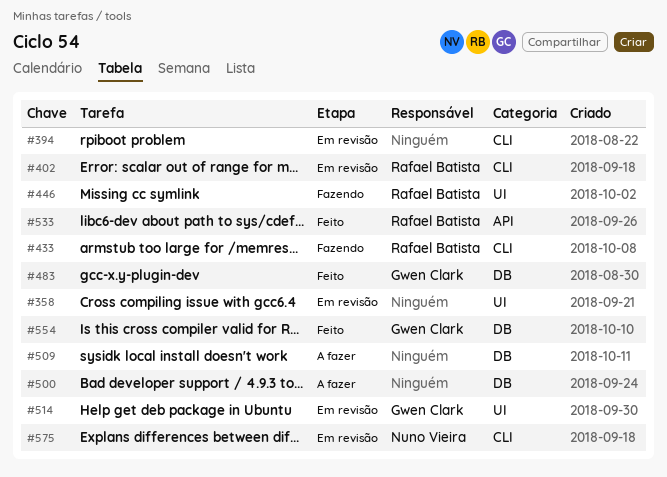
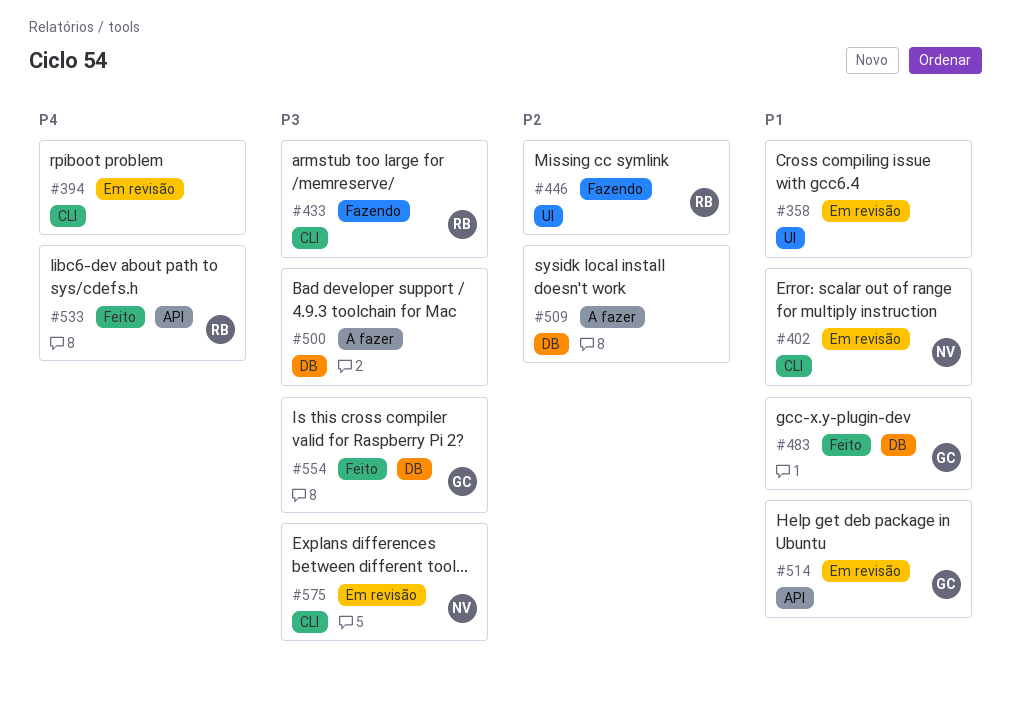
#402, owner: Rafael Batista -> Nuno Vieira
#514, label: UI -> API

